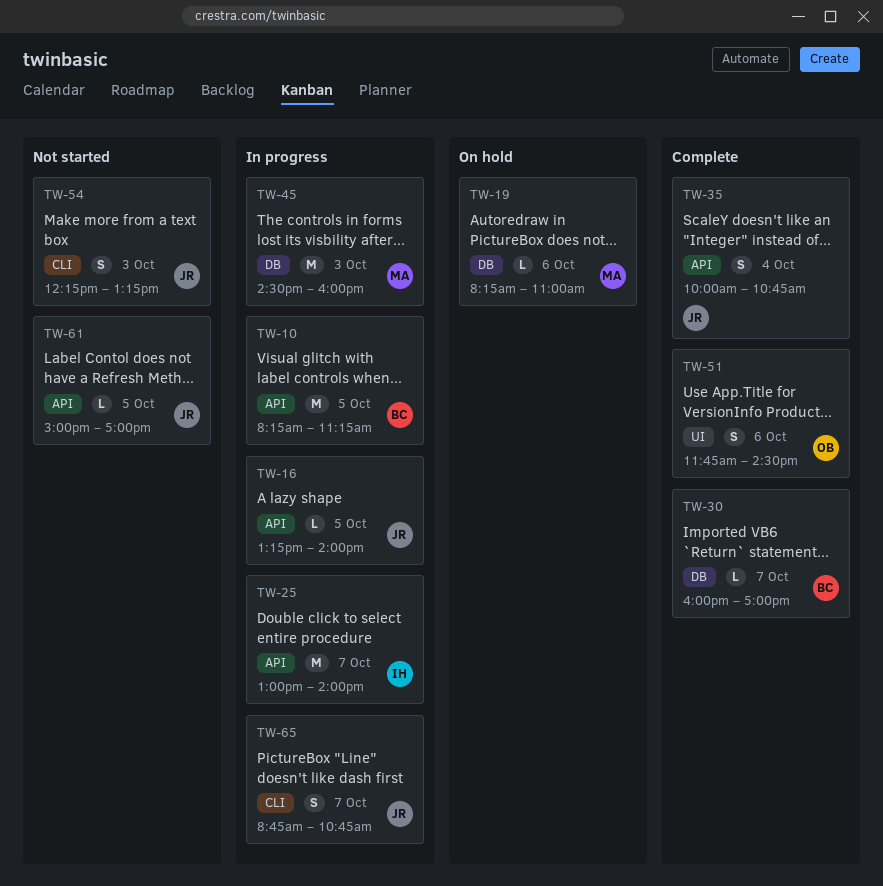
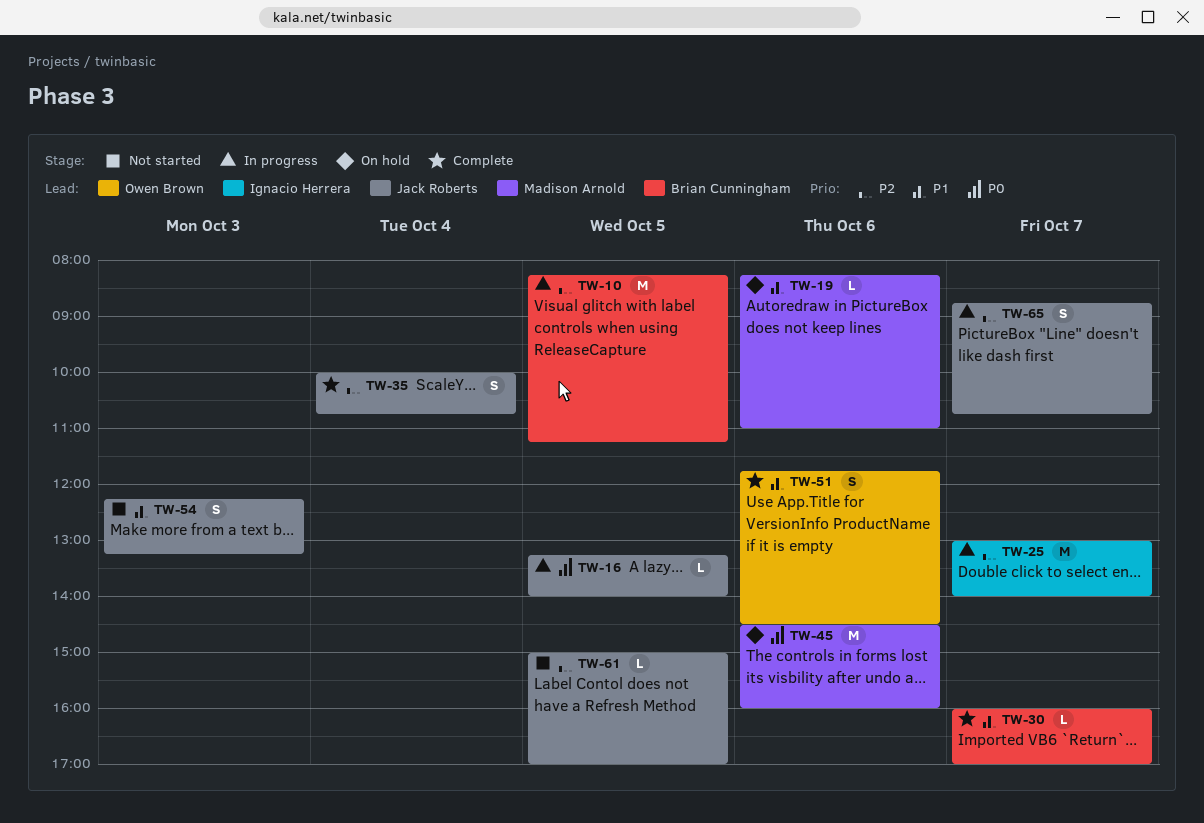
TW-45, status: In progress -> On hold
TW-45, day: Oct 3 -> Oct 6

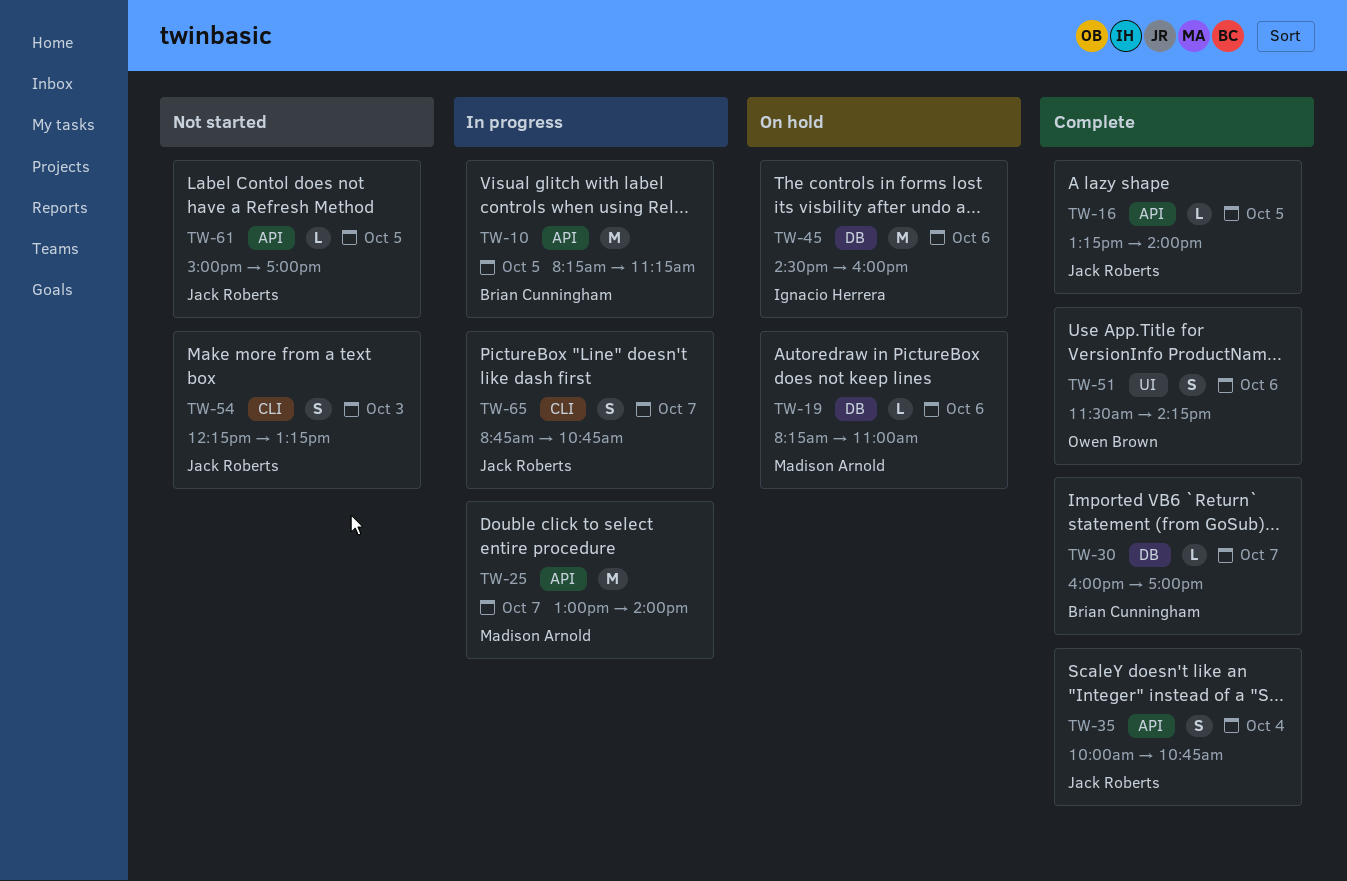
TW-16, status: In progress -> Complete
TW-25, owner: Ignacio Herrera -> Madison Arnold
TW-45, owner: Madison Arnold -> Ignacio Herrera
TW-51, begins: 11:45 -> 11:30
TW-51, ends: 14:30 -> 14:15

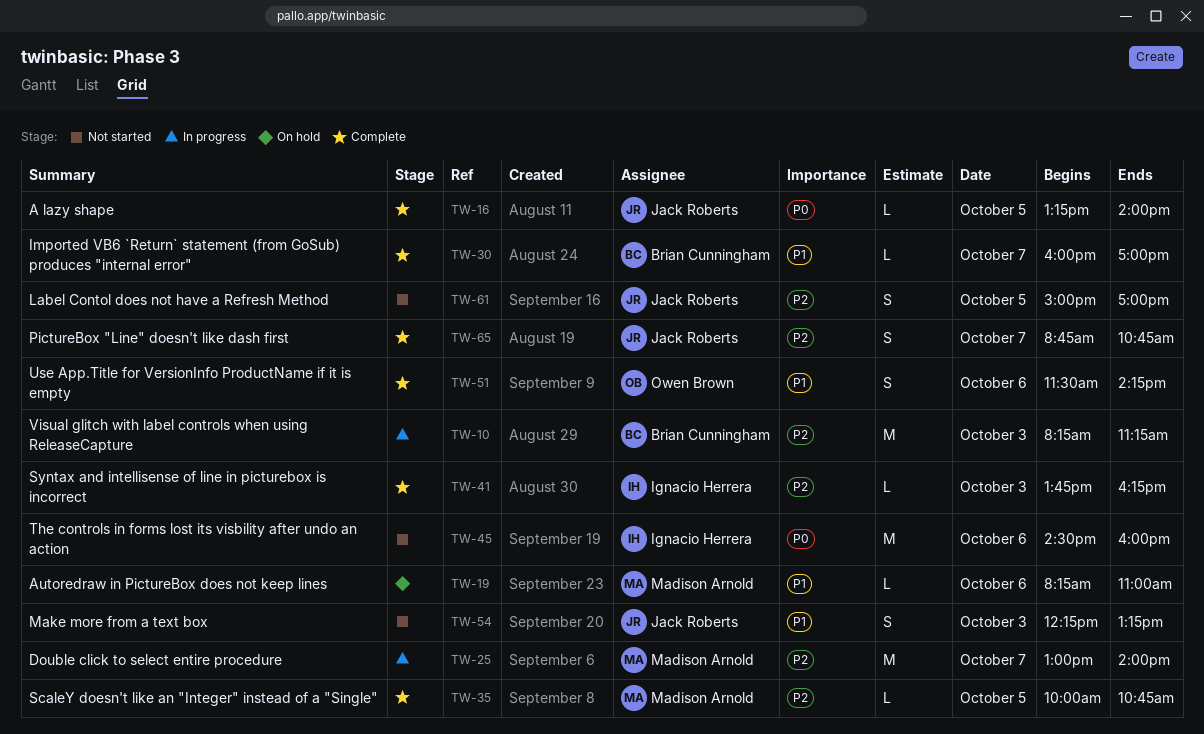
TW-10, day: Oct 5 -> Oct 3
TW-35, owner: Jack Roberts -> Madison Arnold
TW-35, estimate: S -> L
TW-35, day: Oct 4 -> Oct 5
TW-41: none -> present
TW-45, status: On hold -> Not started
TW-61, estimate: L -> S
TW-65, status: In progress -> Complete

